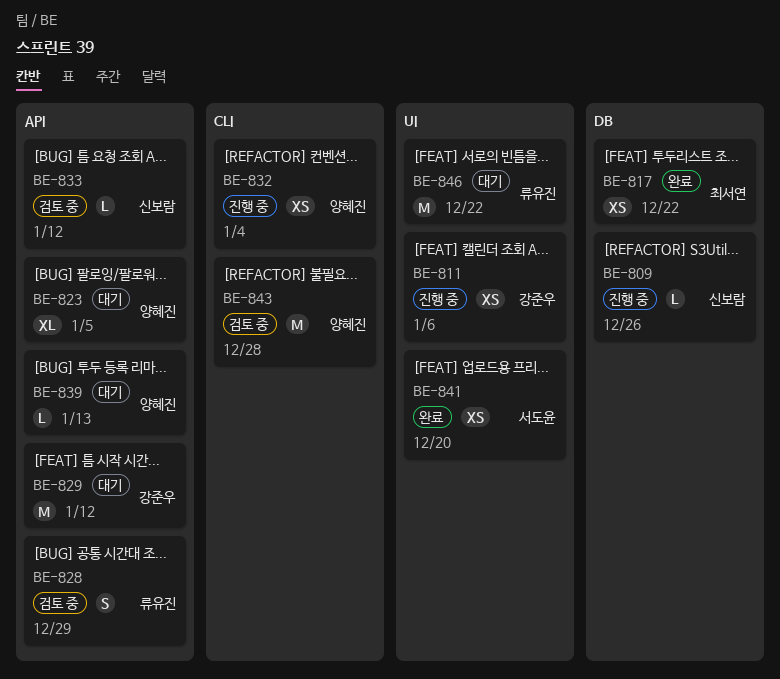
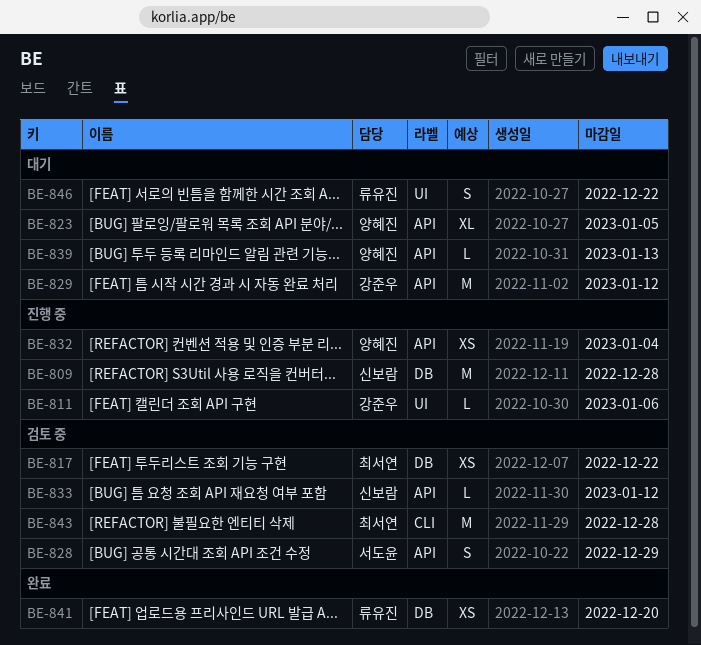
BE-809, estimate: L -> M
BE-809, due: Dec 26 -> Dec 28
BE-811, estimate: XS -> L
BE-817, status: 완료 -> 검토 중
BE-828, owner: 류유진 -> 서도윤
BE-832, label: CLI -> API
BE-841, owner: 서도윤 -> 류유진
BE-841, label: UI -> DB
BE-843, owner: 양혜진 -> 최서연
BE-846, estimate: M -> S

